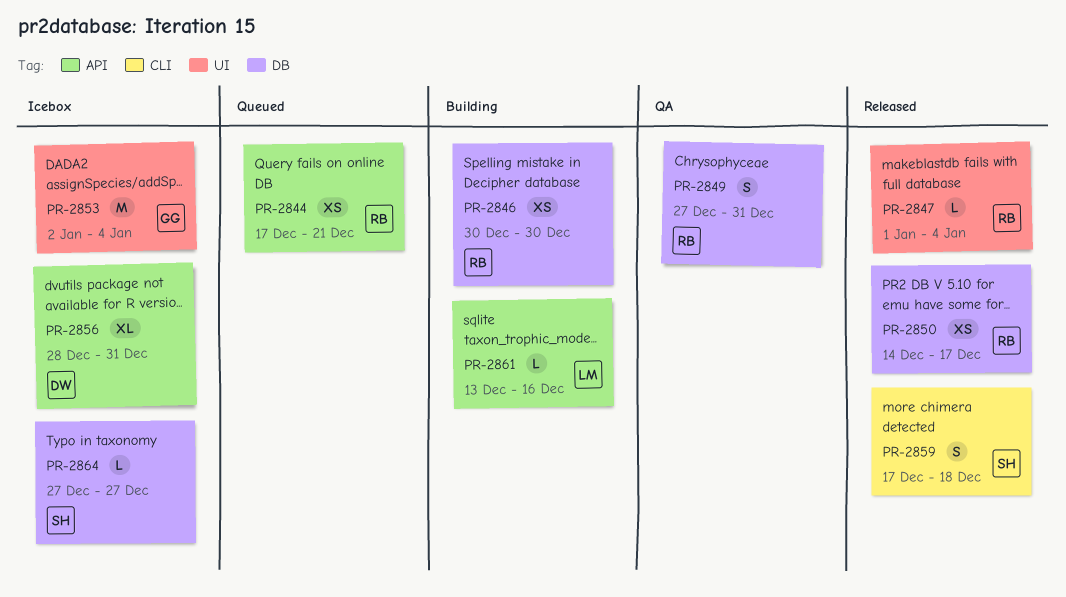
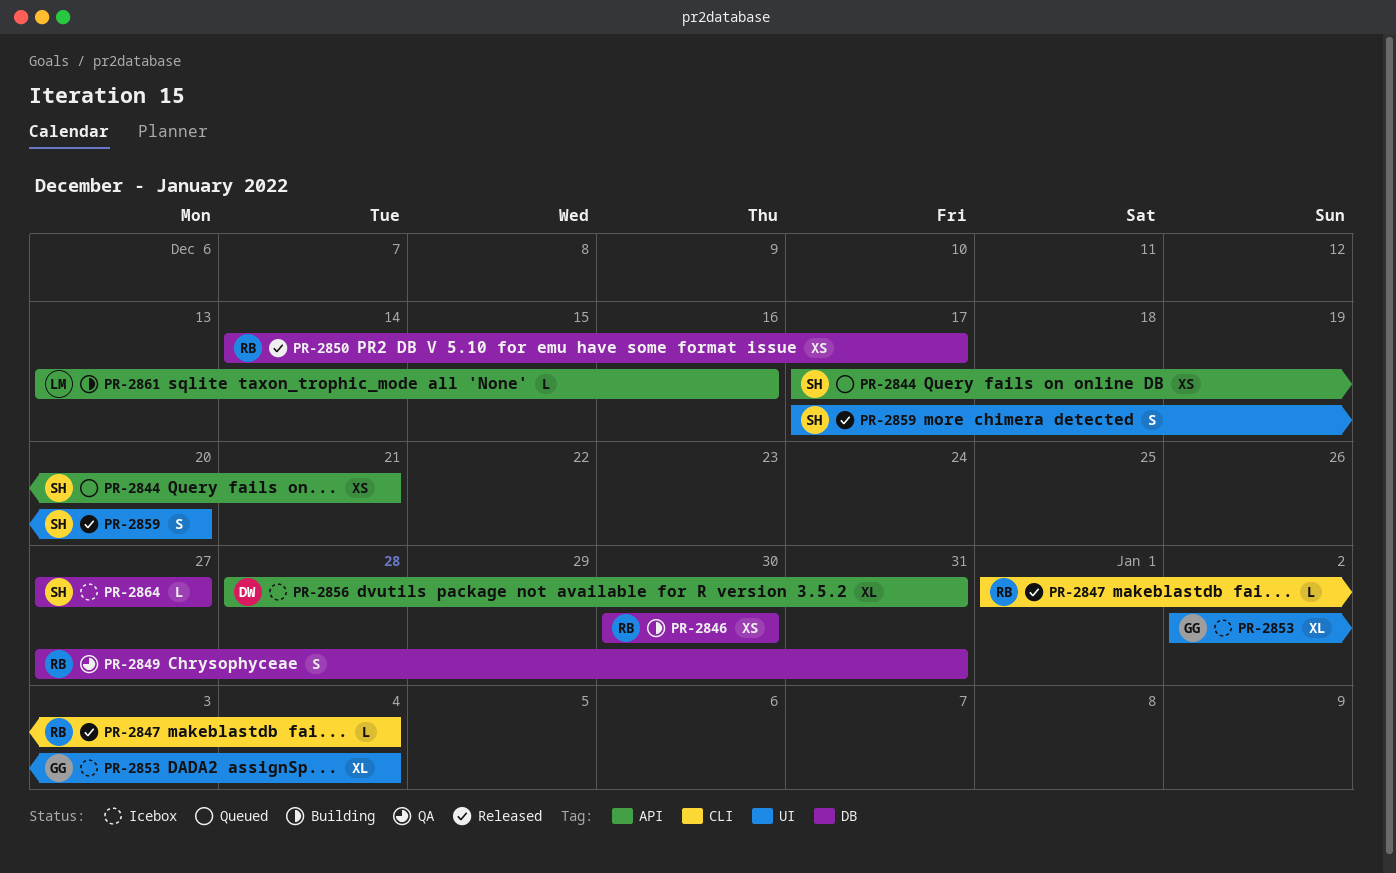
PR-2844, owner: RB -> SH
PR-2847, label: UI -> CLI
PR-2853, estimate: M -> XL
PR-2859, label: CLI -> UI
PR-2859, due: Dec 18 -> Dec 20

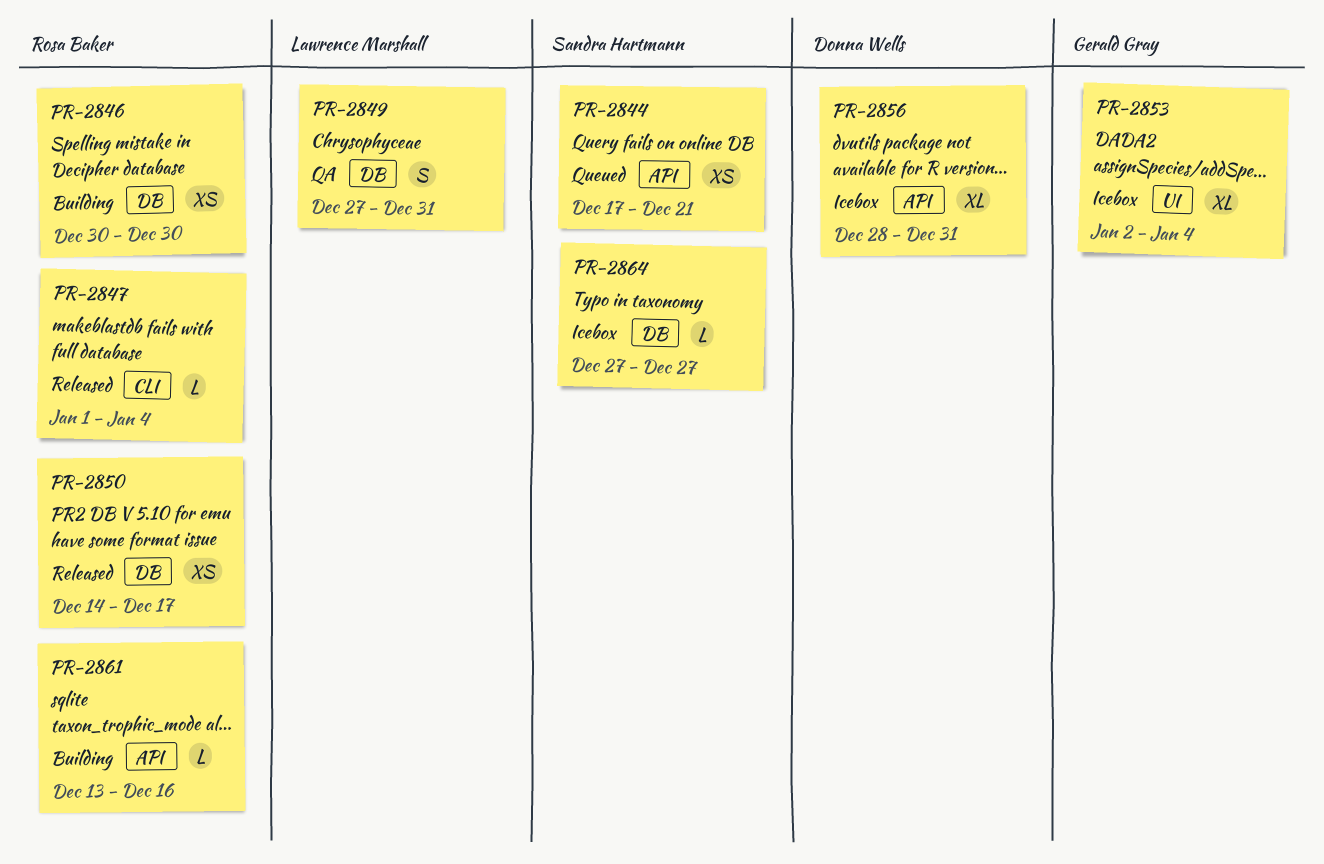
PR-2849, owner: Rosa Baker -> Lawrence Marshall
PR-2859: present -> none
PR-2861, owner: Lawrence Marshall -> Rosa Baker

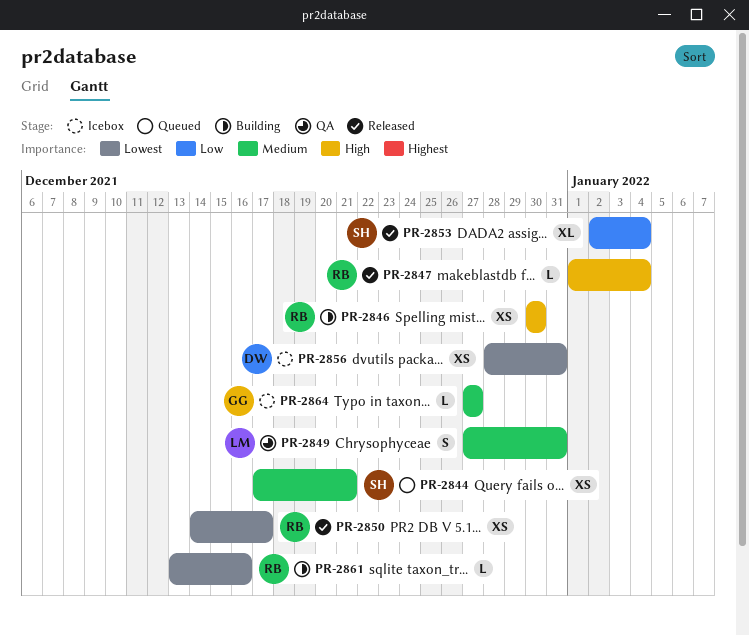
PR-2853, status: Icebox -> Released
PR-2853, owner: Gerald Gray -> Sandra Hartmann
PR-2856, estimate: XL -> XS
PR-2864, owner: Sandra Hartmann -> Gerald Gray

